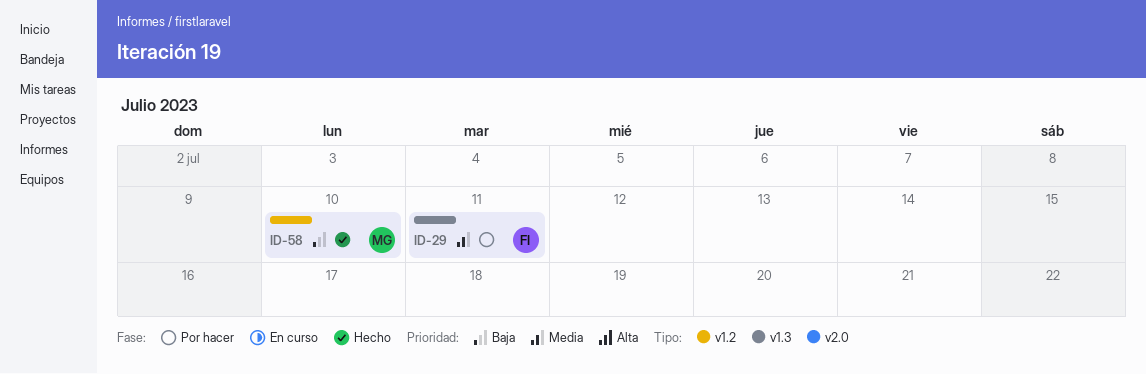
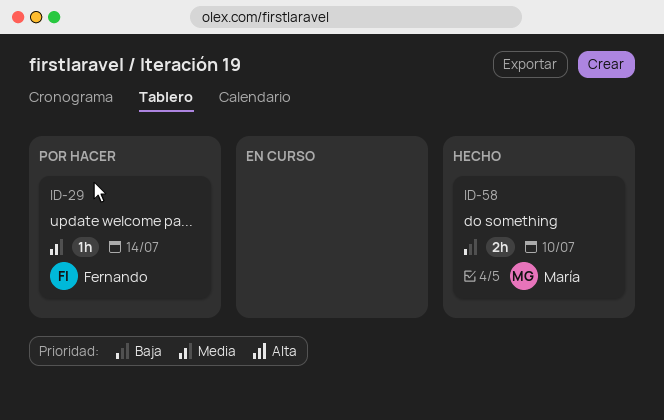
ID-29, due: Jul 11 -> Jul 14

